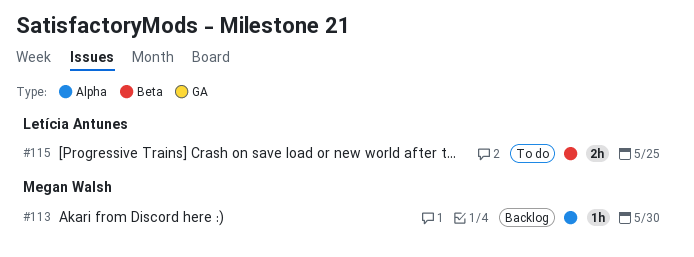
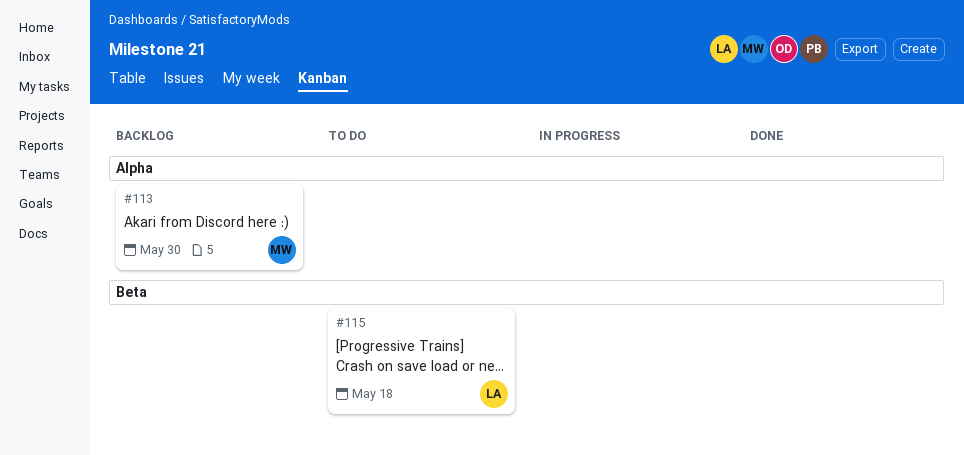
#115, due: May 25 -> May 18

